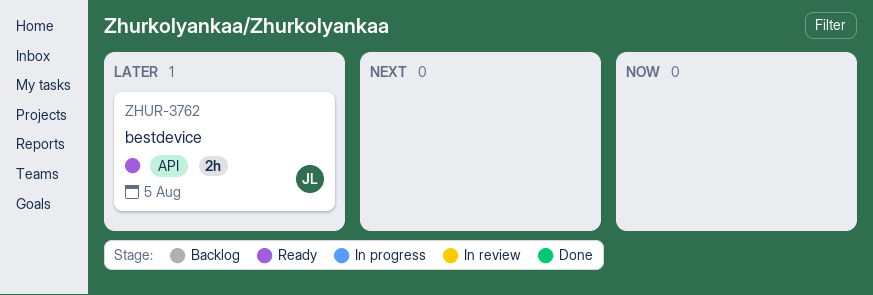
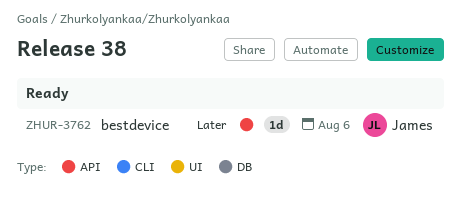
ZHUR-3762, estimate: 2h -> 1d
ZHUR-3762, due: Aug 5 -> Aug 6

